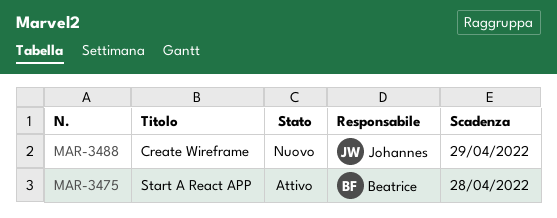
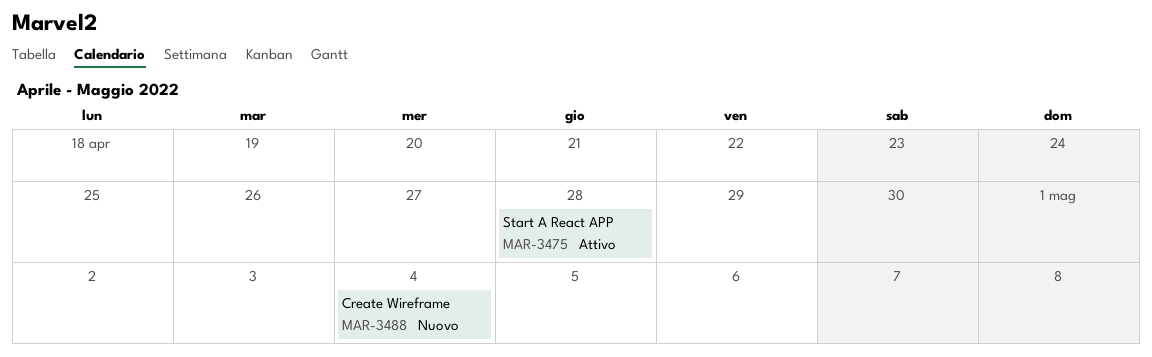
MAR-3488, due: Apr 29 -> May 4

